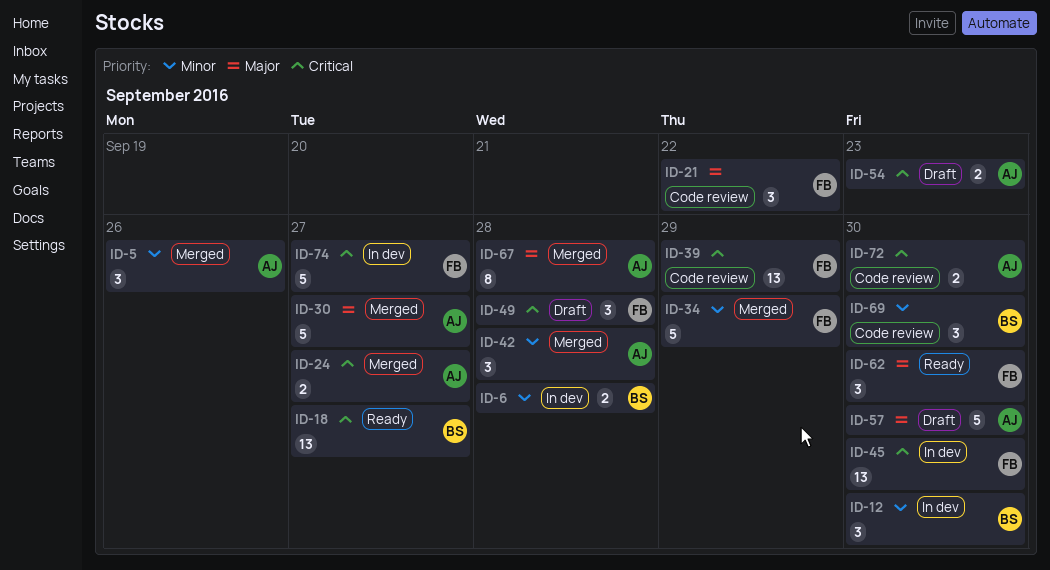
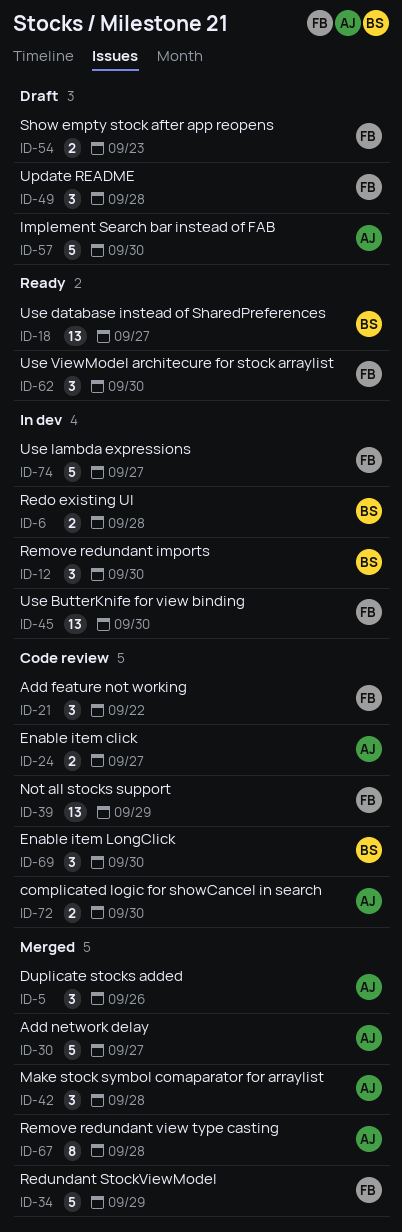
ID-24, status: Merged -> Code review
ID-54, owner: AJ -> FB

